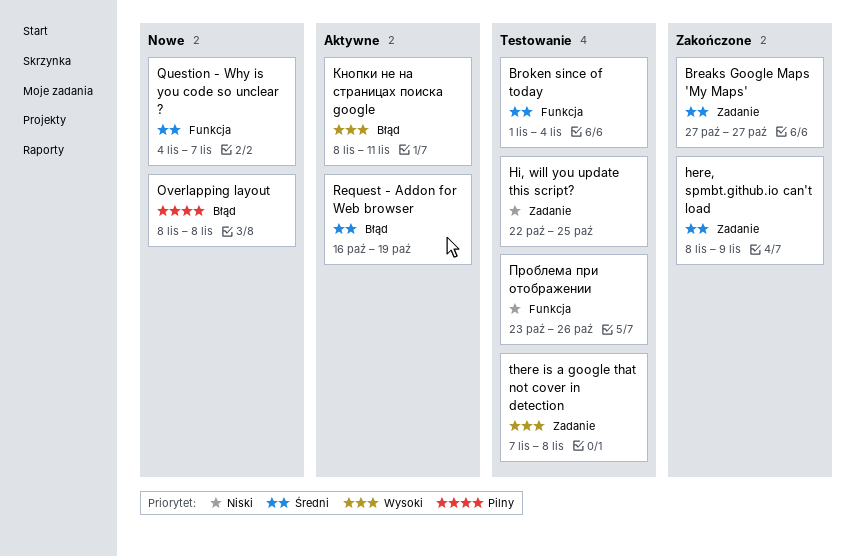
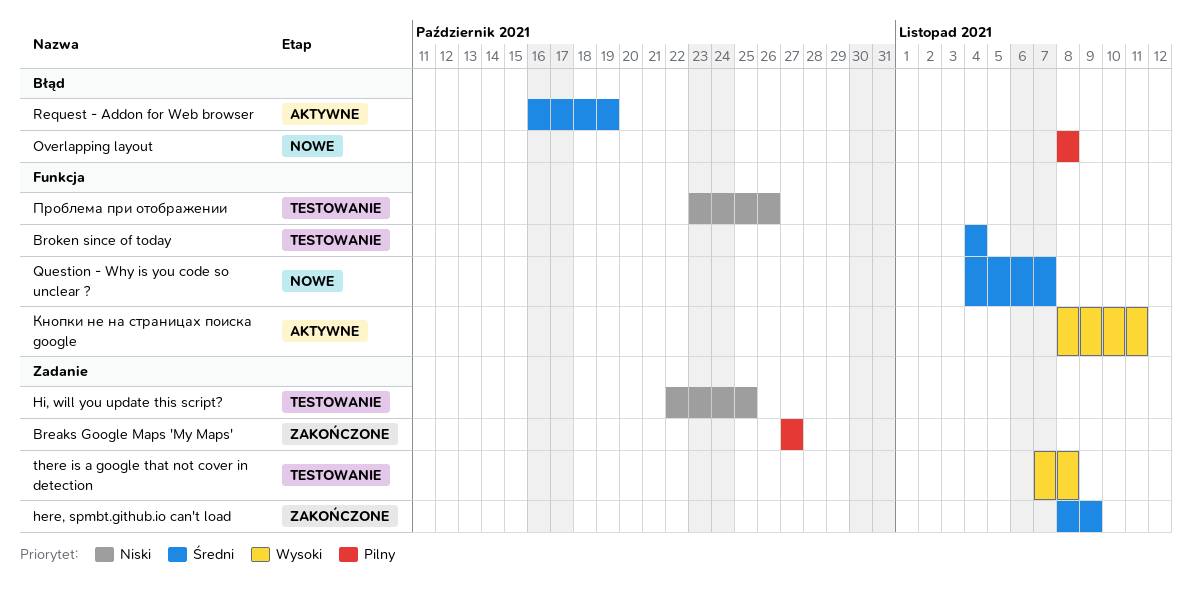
Breaks Google Maps 'My Maps', priority: Średni -> Pilny
Broken since of today, start: Nov 1 -> Nov 4
Кнопки не на страницах поиска google, label: Błąd -> Funkcja

